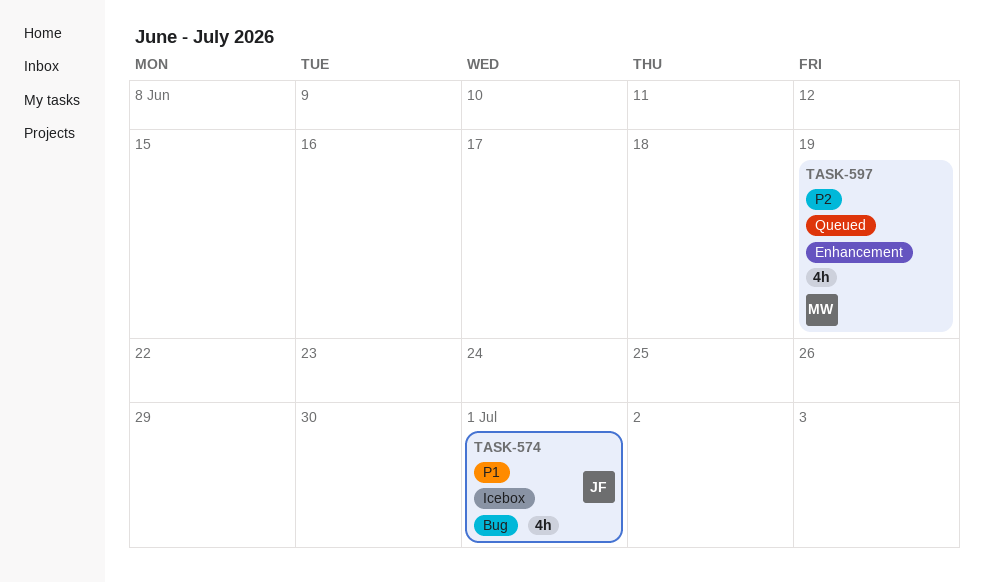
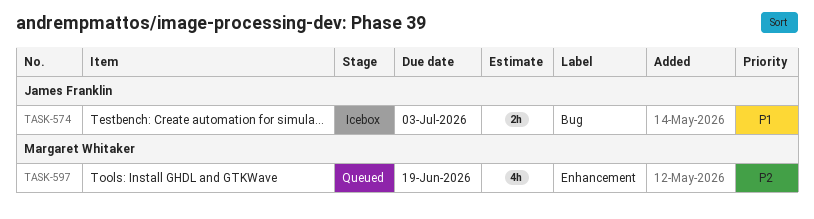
TASK-574, estimate: 4h -> 2h
TASK-574, due: Jul 1 -> Jul 3

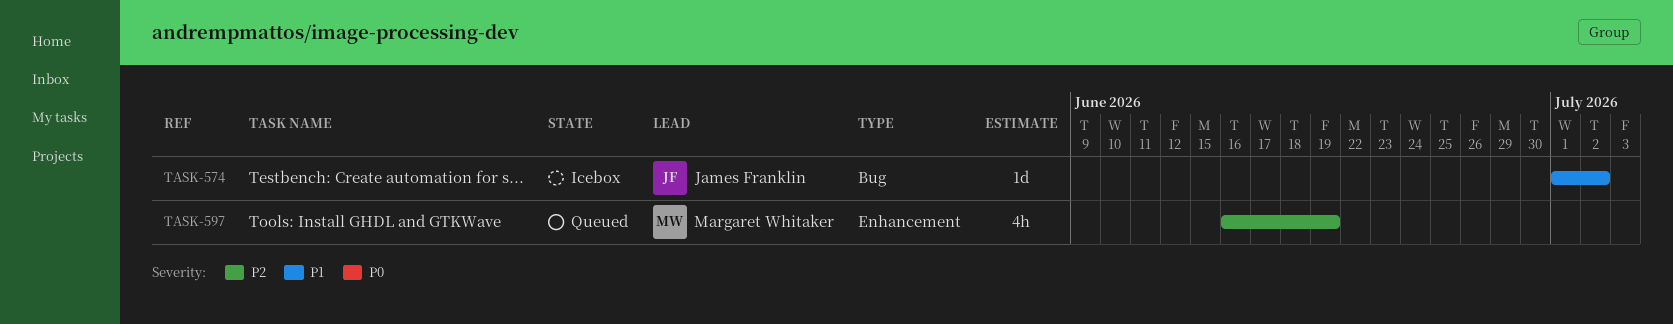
TASK-574, estimate: 2h -> 1d
TASK-574, due: Jul 3 -> Jul 2

